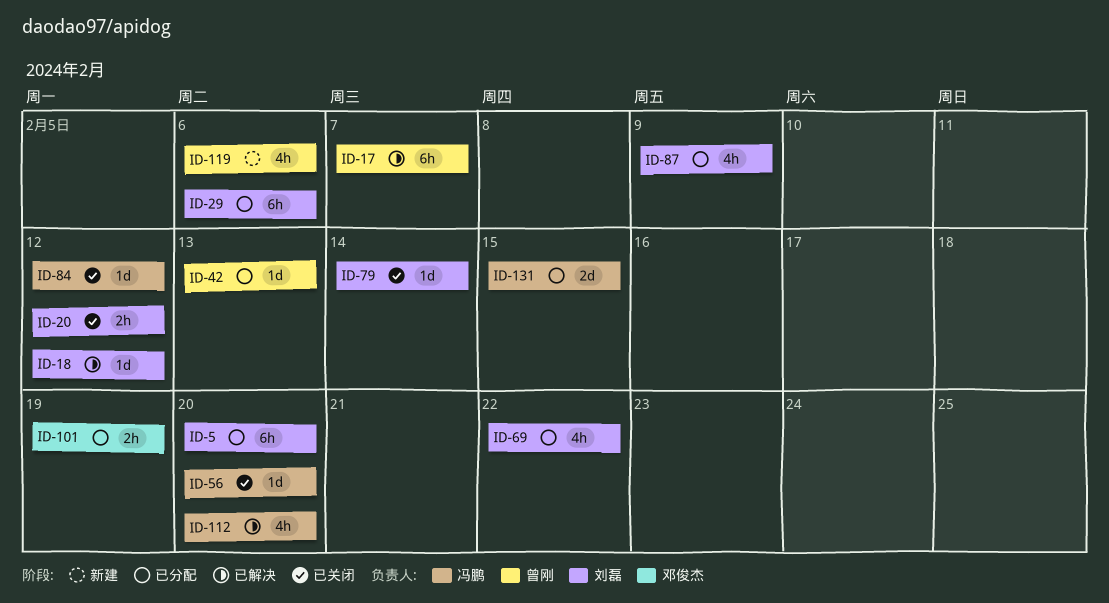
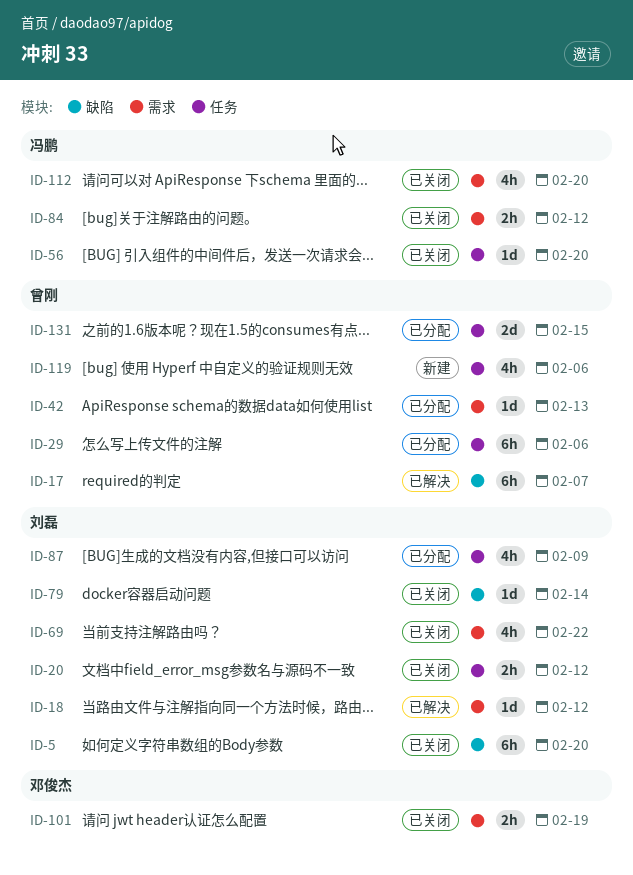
ID-5, status: 已分配 -> 已关闭
ID-29, owner: 刘磊 -> 曾刚
ID-69, status: 已分配 -> 已关闭
ID-84, estimate: 1d -> 2h
ID-101, status: 已分配 -> 已关闭
ID-112, status: 已解决 -> 已关闭
ID-131, owner: 冯鹏 -> 曾刚

